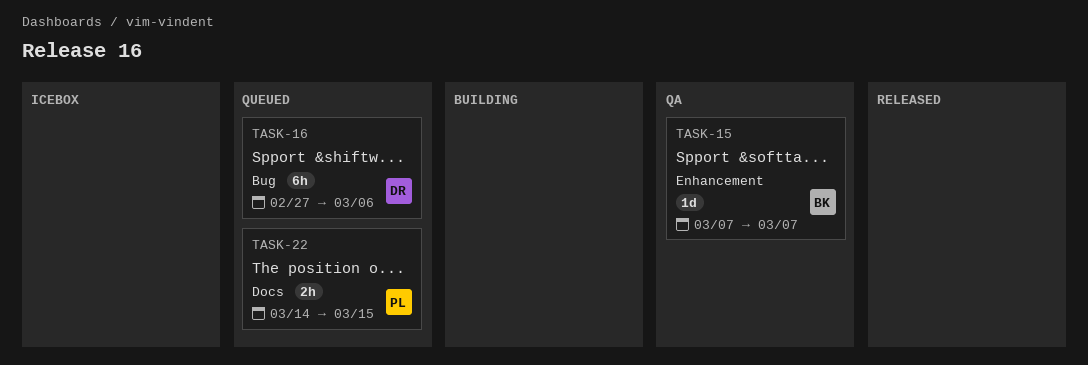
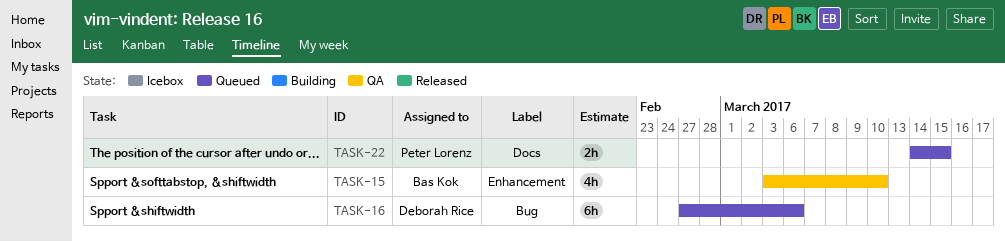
TASK-15, estimate: 1d -> 4h
TASK-15, start: Mar 7 -> Mar 3
TASK-15, due: Mar 7 -> Mar 10

